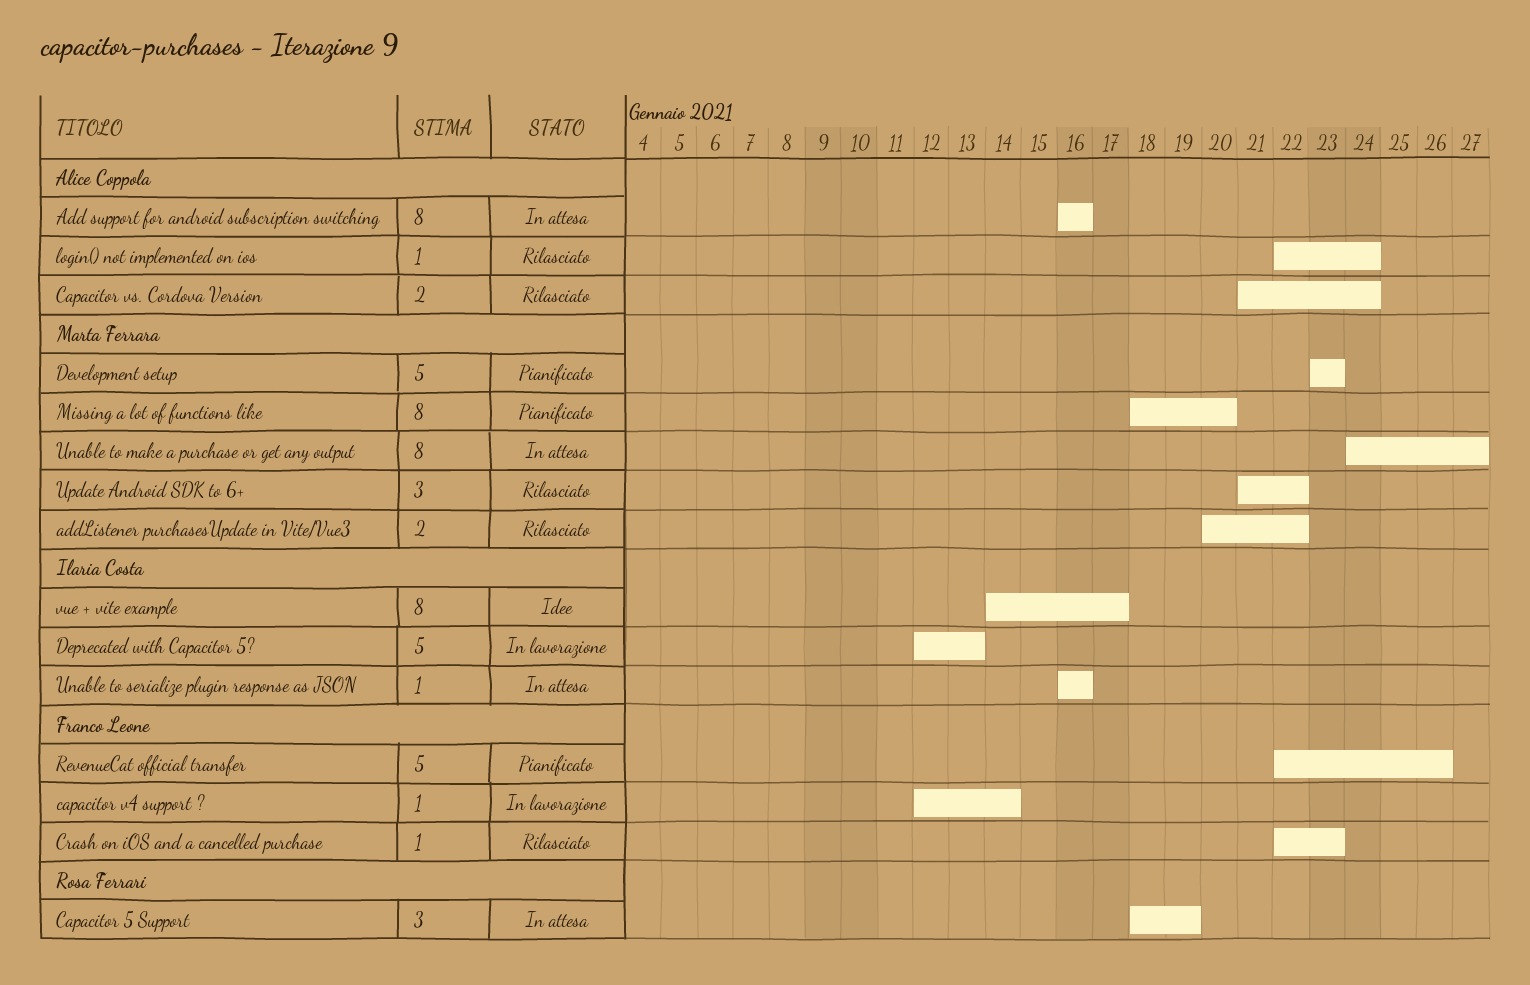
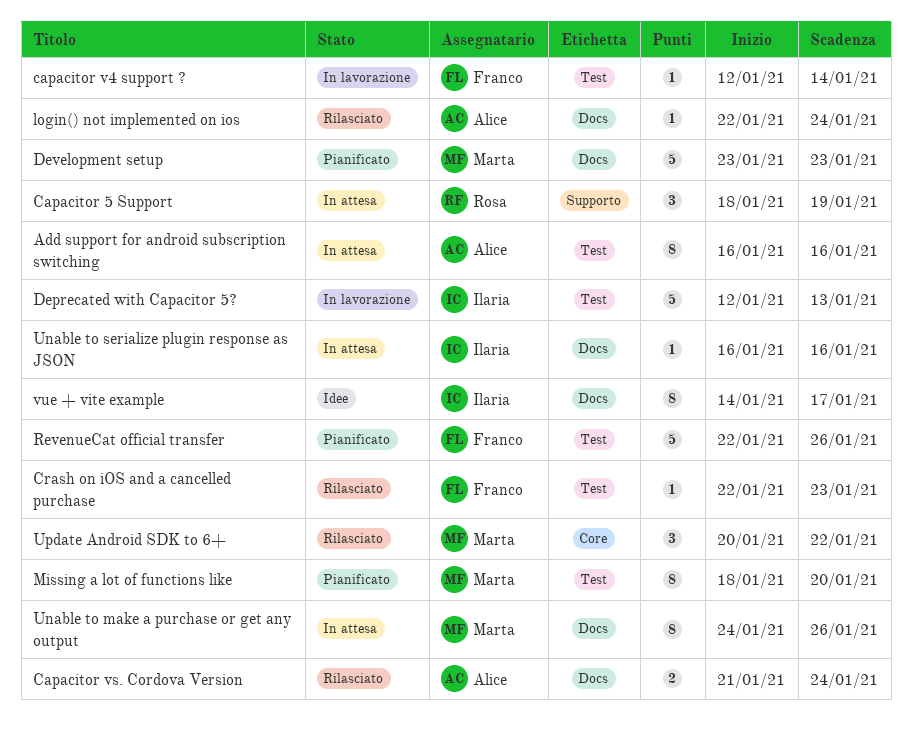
addListener purchasesUpdate in Vite/Vue3: present -> none
Unable to make a purchase or get any output, due: Jan 27 -> Jan 26
Update Android SDK to 6+, start: Jan 21 -> Jan 20

